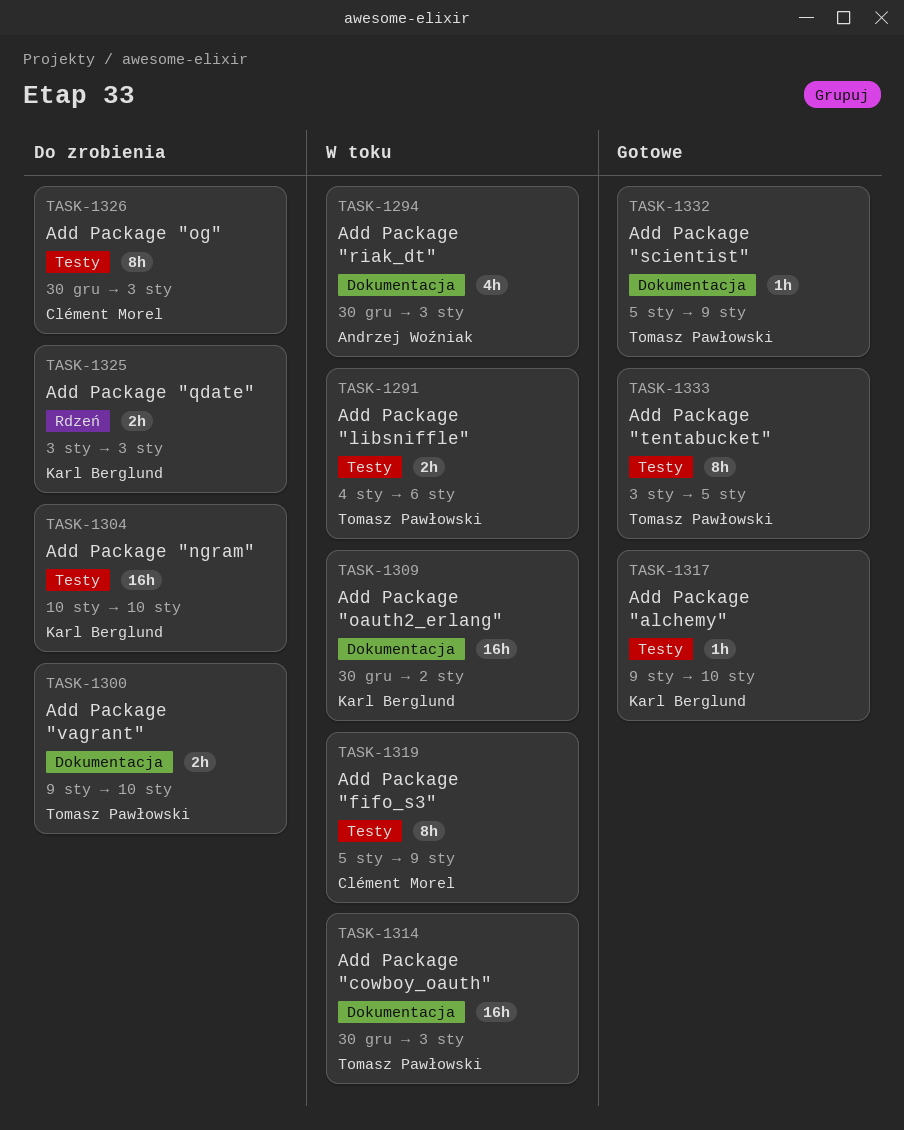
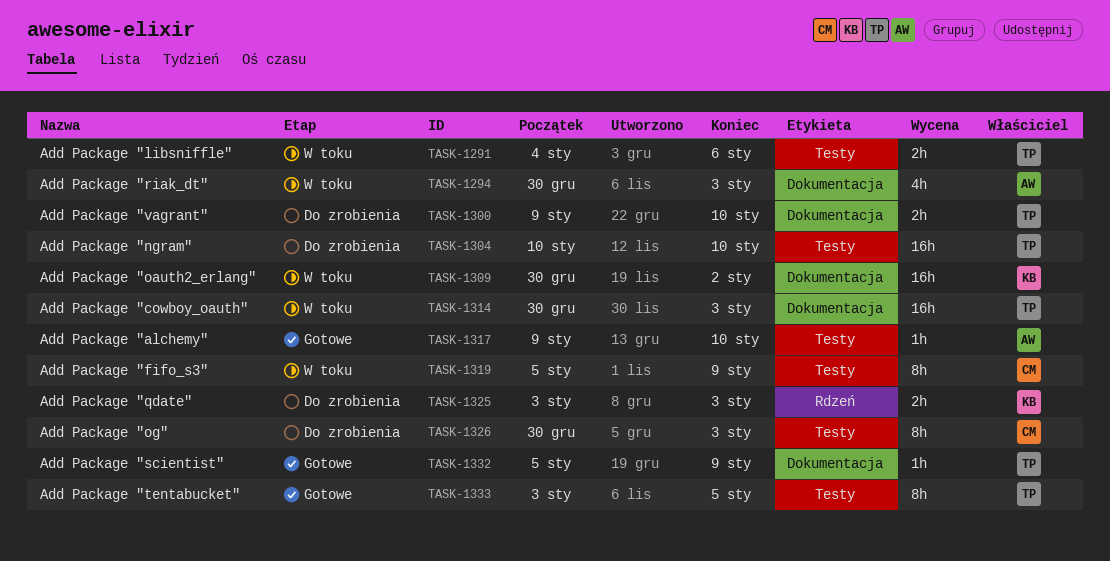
TASK-1304, owner: Karl Berglund -> Tomasz Pawłowski
TASK-1317, owner: Karl Berglund -> Andrzej Woźniak

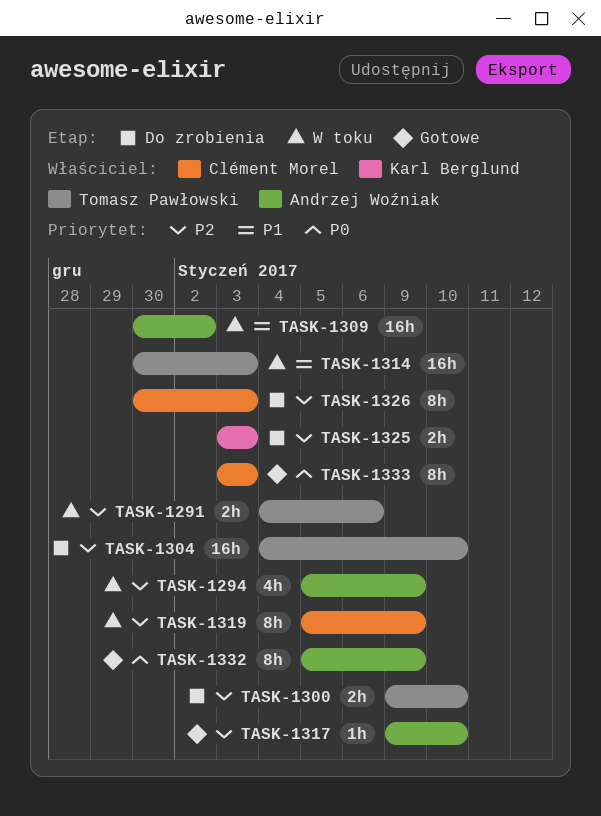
TASK-1294, start: Dec 30 -> Jan 5
TASK-1294, due: Jan 3 -> Jan 9
TASK-1304, start: Jan 10 -> Jan 4
TASK-1309, owner: Karl Berglund -> Andrzej Woźniak
TASK-1332, owner: Tomasz Pawłowski -> Andrzej Woźniak
TASK-1332, estimate: 1h -> 8h
TASK-1333, owner: Tomasz Pawłowski -> Clément Morel
TASK-1333, due: Jan 5 -> Jan 3

